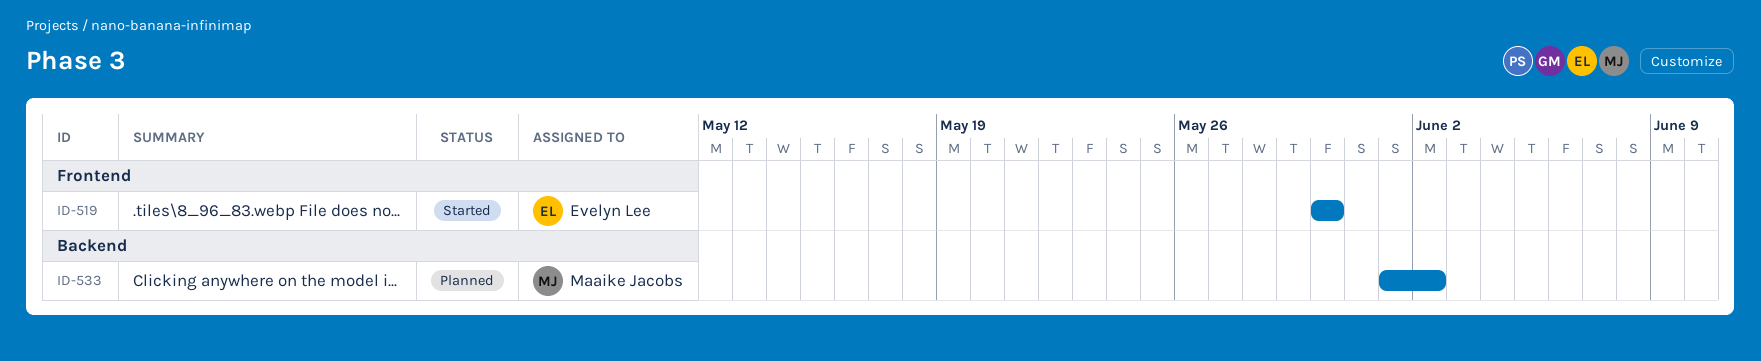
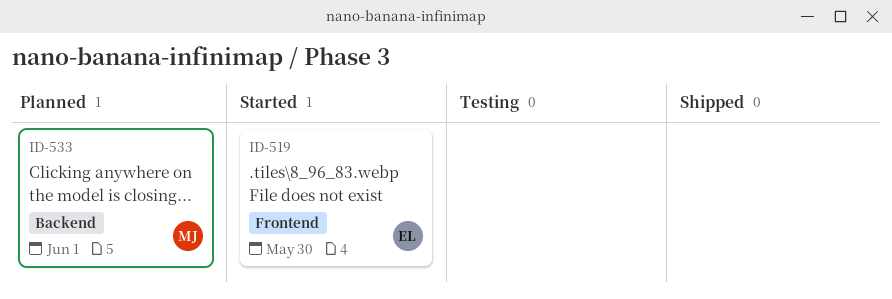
ID-533, due: Jun 2 -> Jun 1

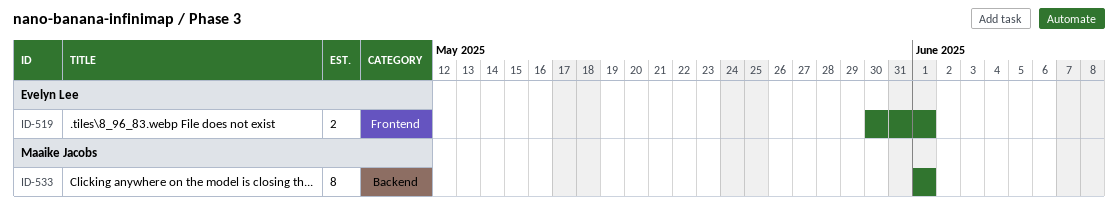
ID-519, due: May 30 -> Jun 1

